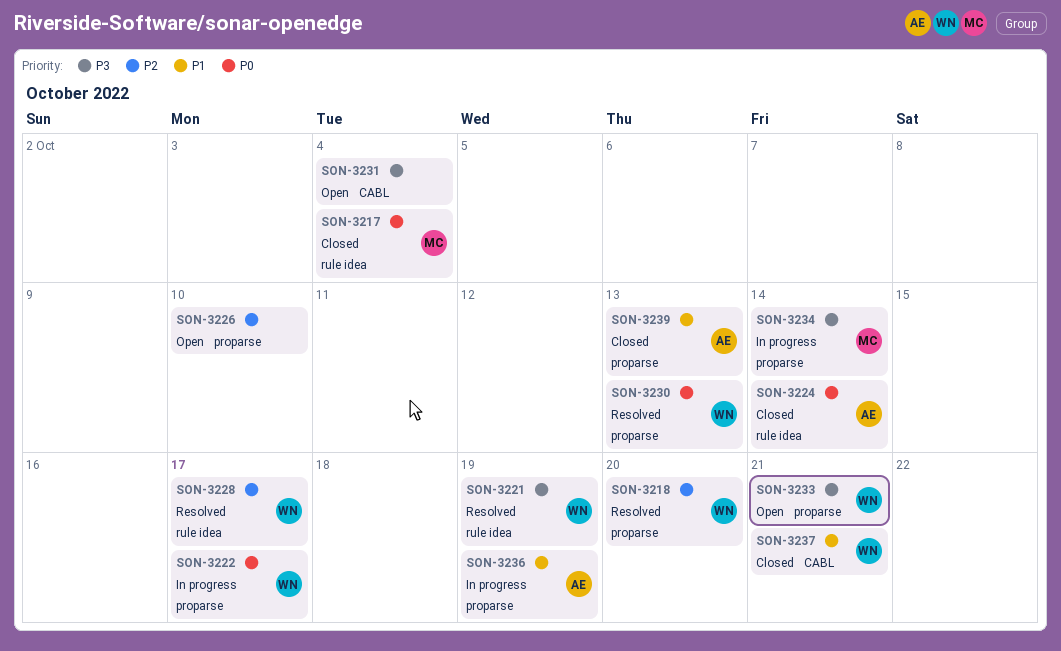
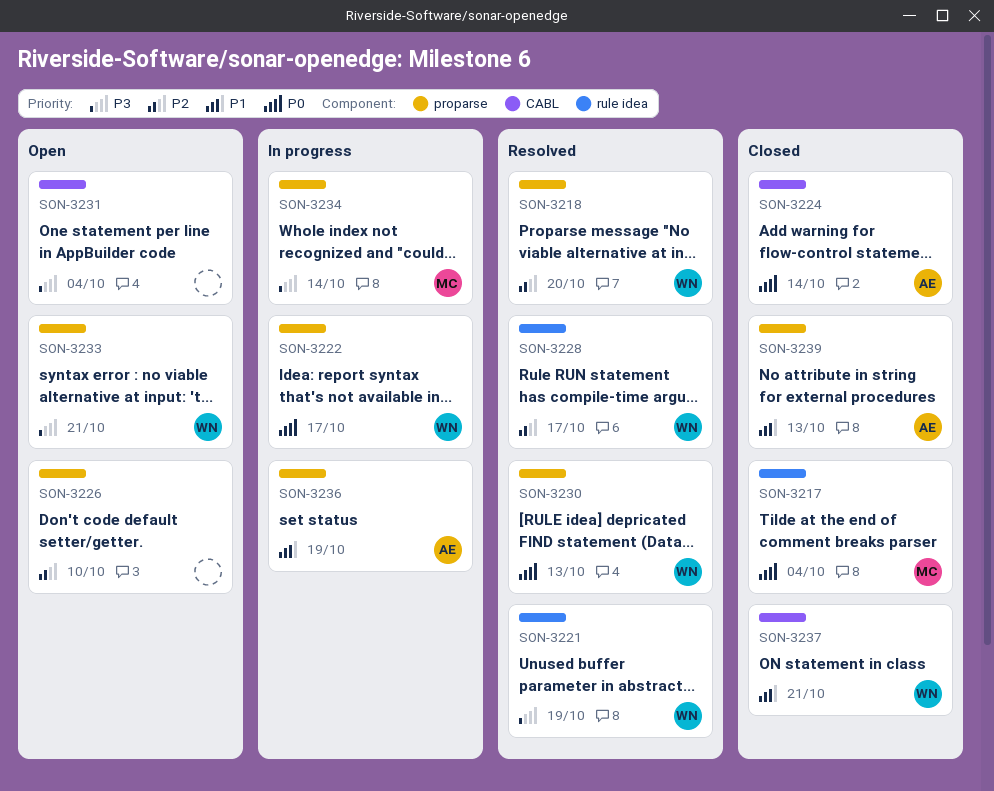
SON-3224, label: rule idea -> CABL

